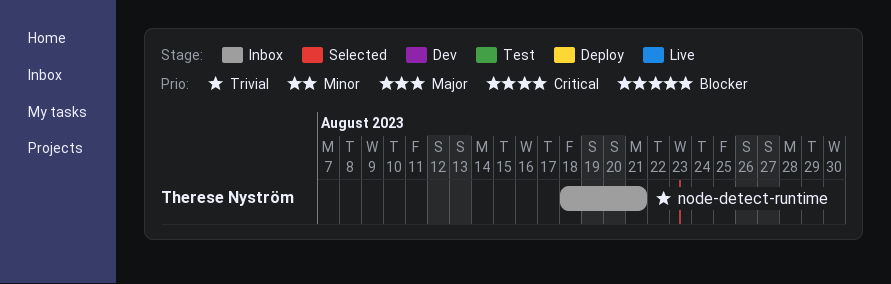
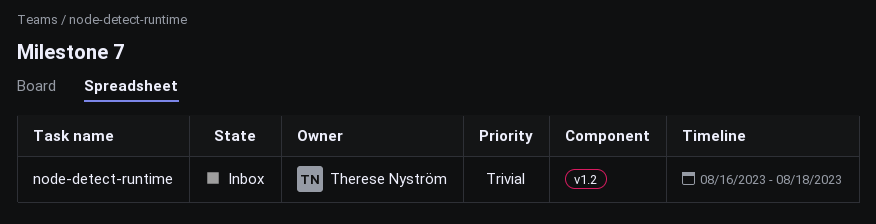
node-detect-runtime, start: Aug 18 -> Aug 16
node-detect-runtime, due: Aug 21 -> Aug 18

